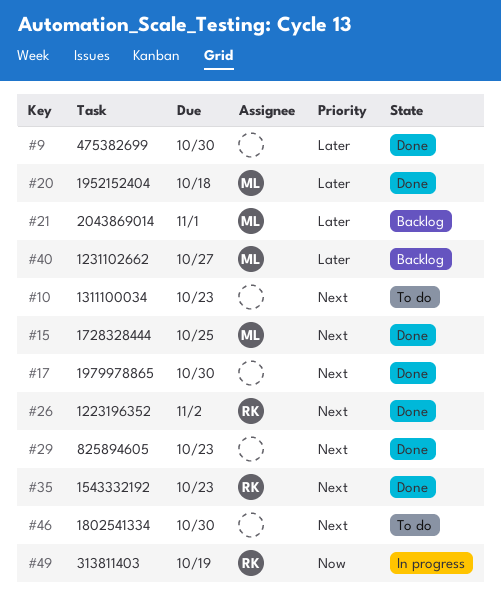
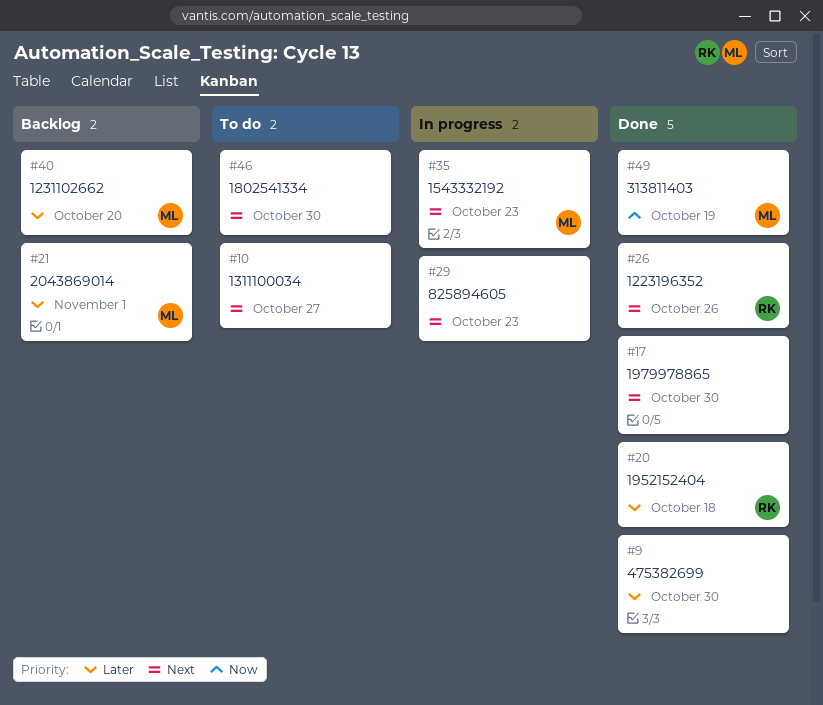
#10, due: Oct 23 -> Oct 27
#15: present -> none
#20, owner: ML -> RK
#26, due: Nov 2 -> Oct 26
#29, status: Done -> In progress
#35, status: Done -> In progress
#35, owner: RK -> ML
#40, due: Oct 27 -> Oct 20
#49, status: In progress -> Done
#49, owner: RK -> ML

